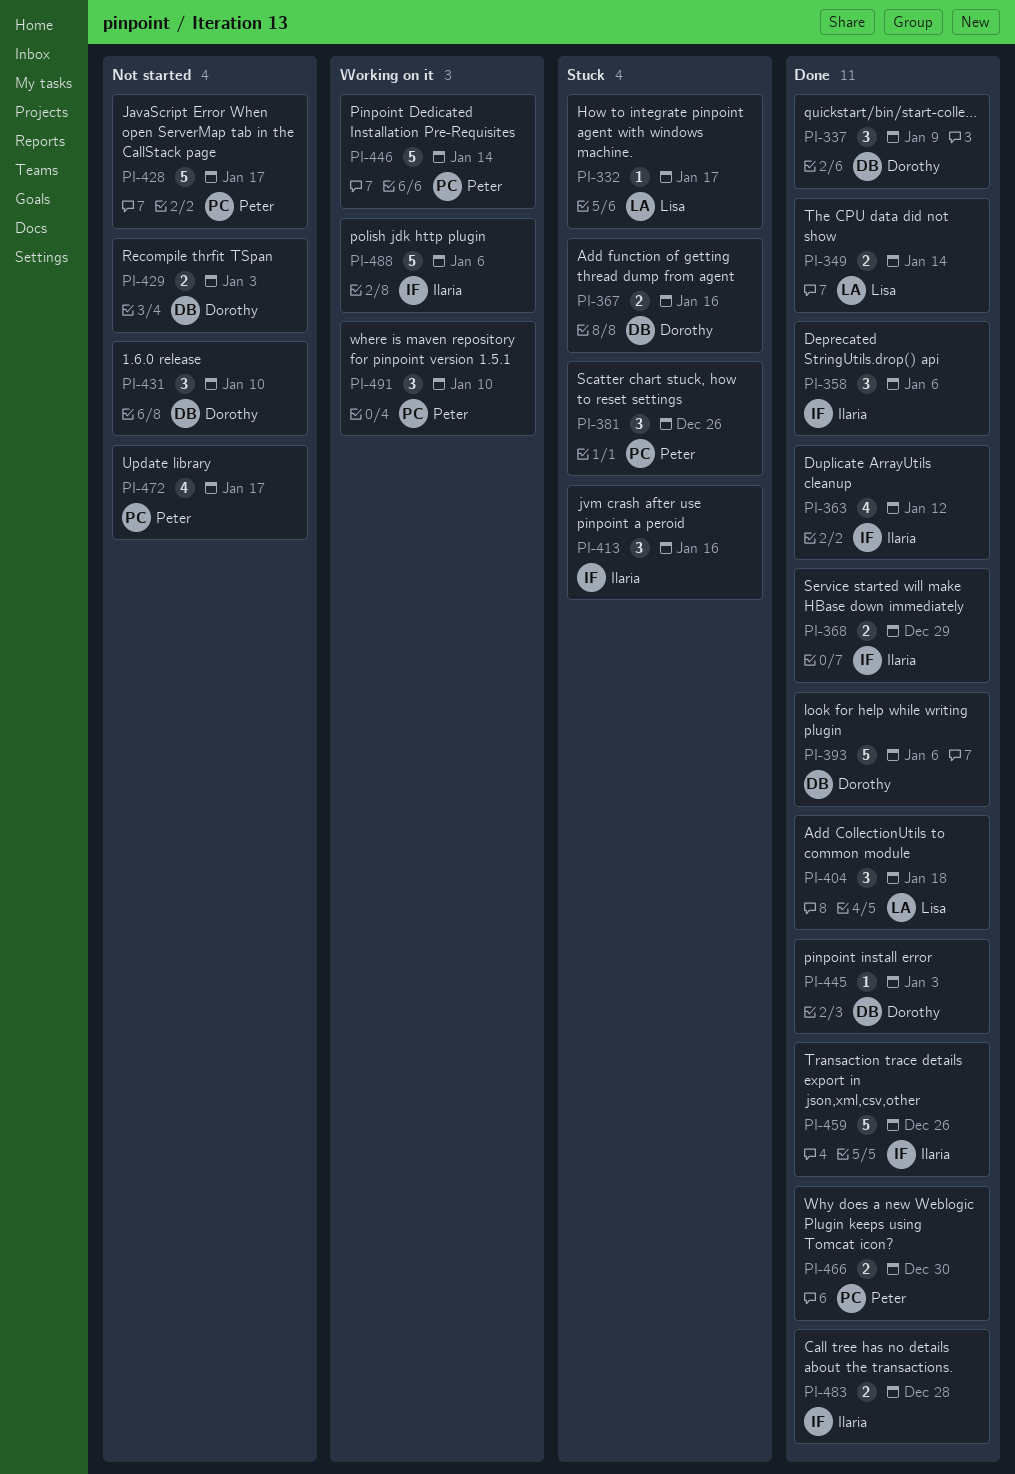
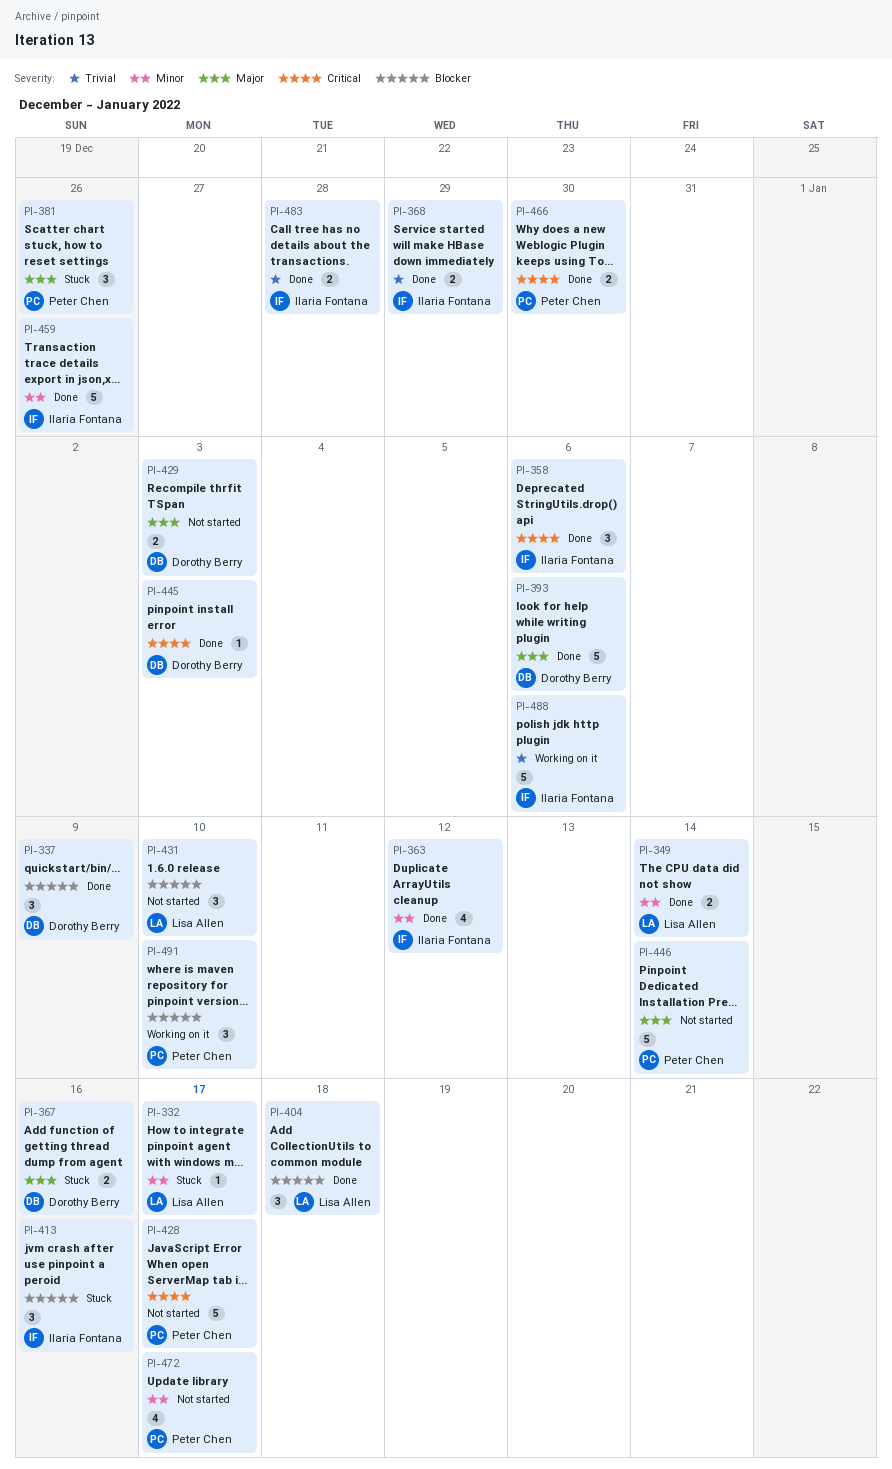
PI-431, owner: Dorothy Berry -> Lisa Allen
PI-446, status: Working on it -> Not started

